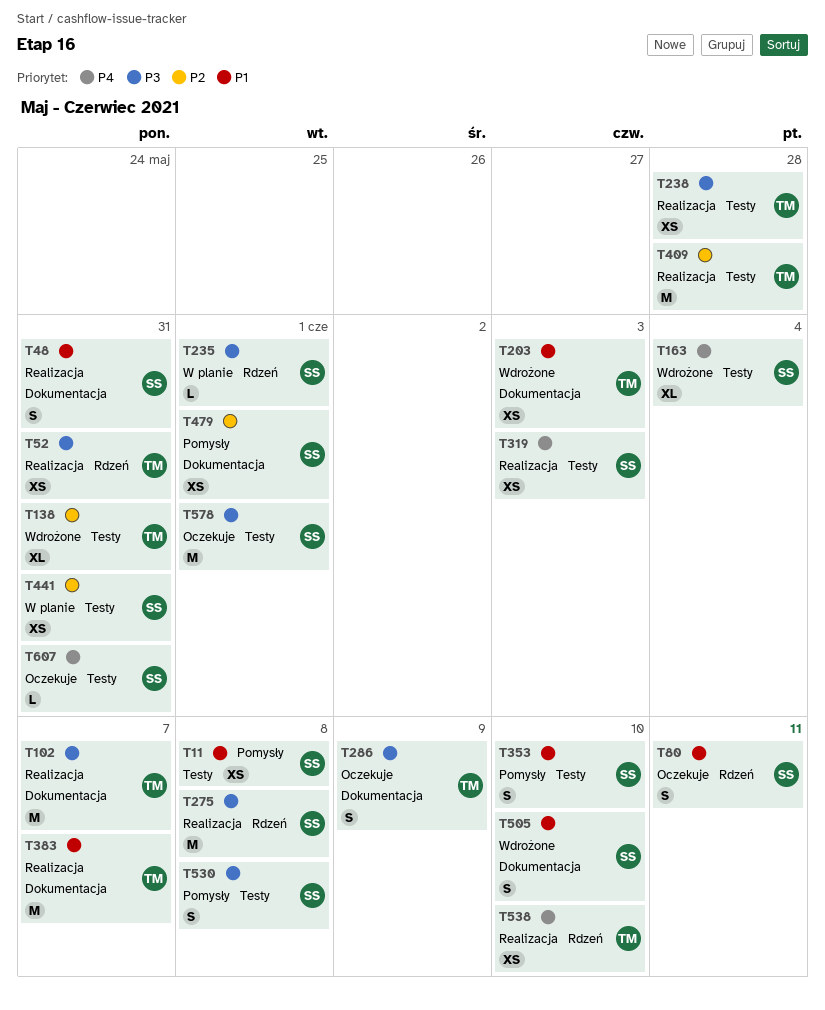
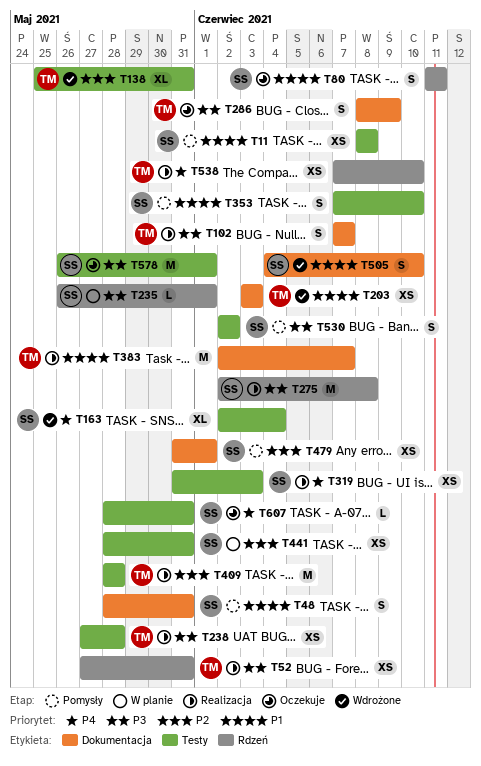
T48, status: Realizacja -> Pomysły
T102, estimate: M -> S
T530, due: Jun 8 -> Jun 2

